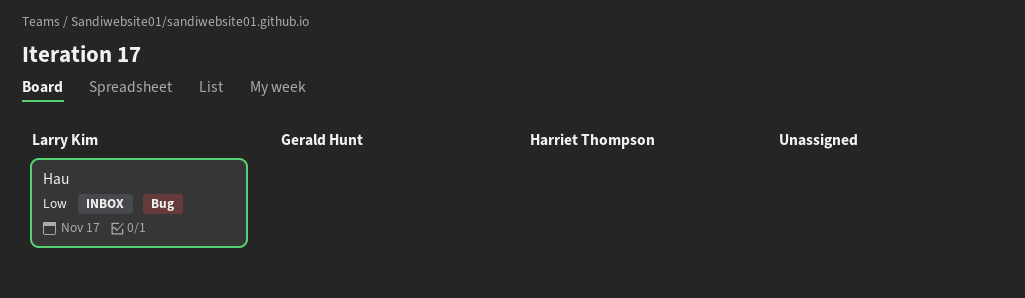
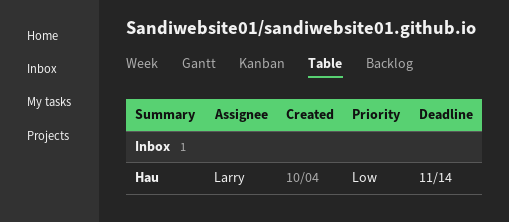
Hau, due: Nov 17 -> Nov 14

